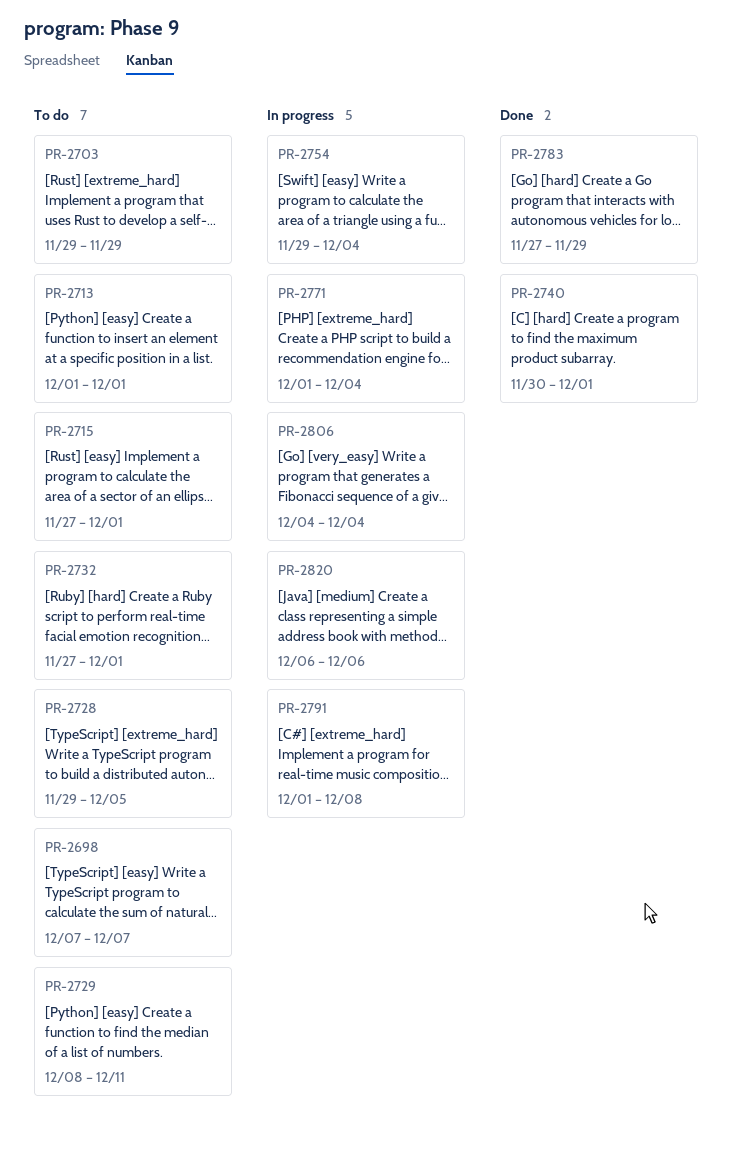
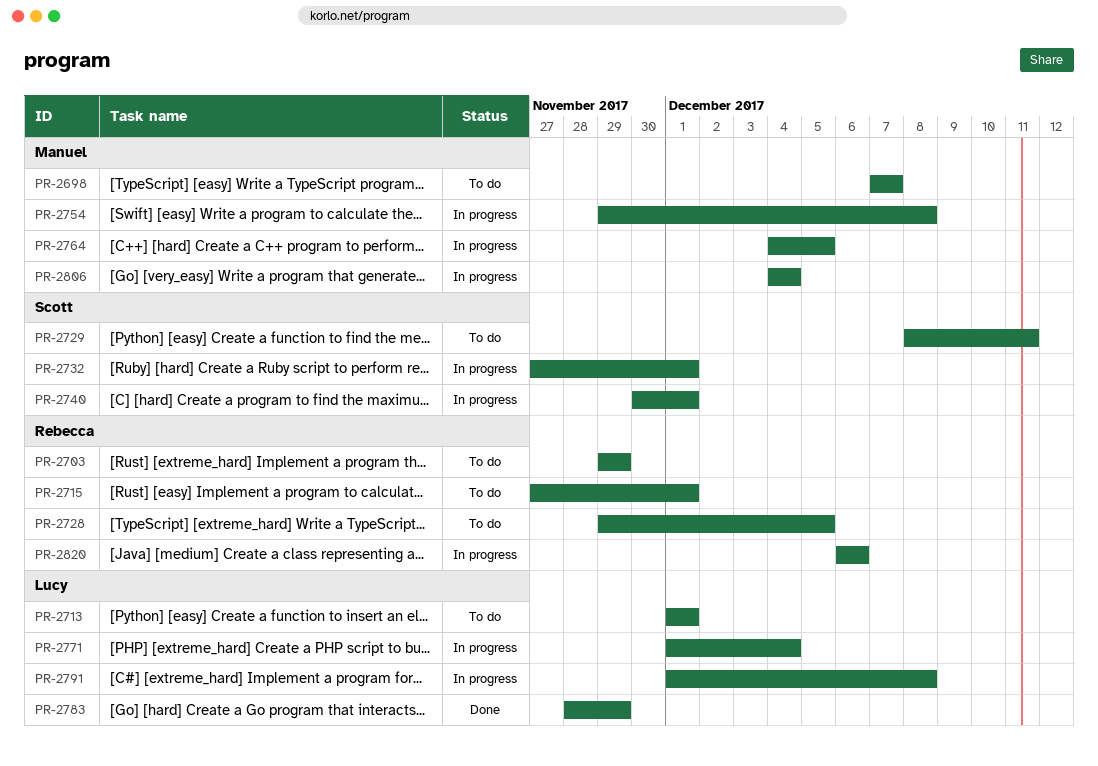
PR-2732, status: To do -> In progress
PR-2740, status: Done -> In progress
PR-2754, due: Dec 4 -> Dec 8
PR-2764: none -> present
PR-2783, start: Nov 27 -> Nov 28

